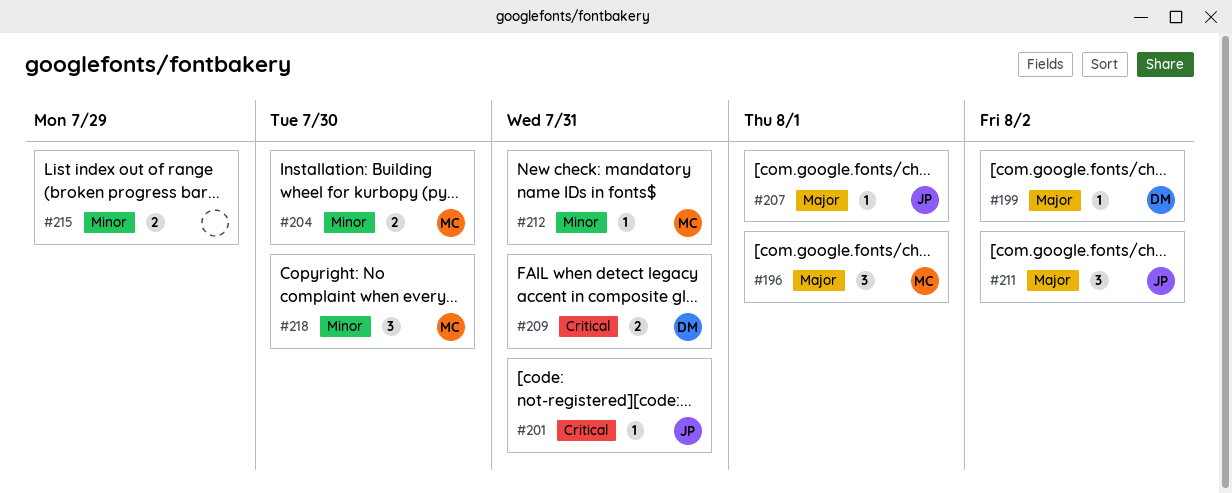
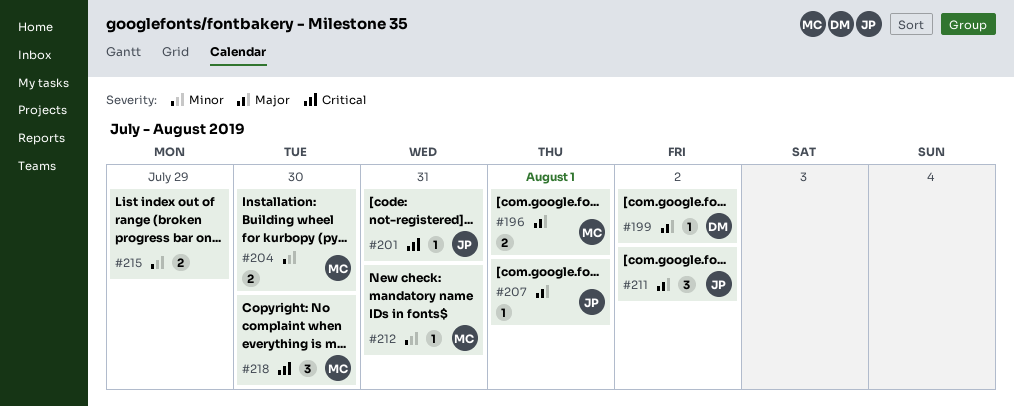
#196, estimate: 3 -> 2
#209: present -> none
#218, priority: Minor -> Critical

